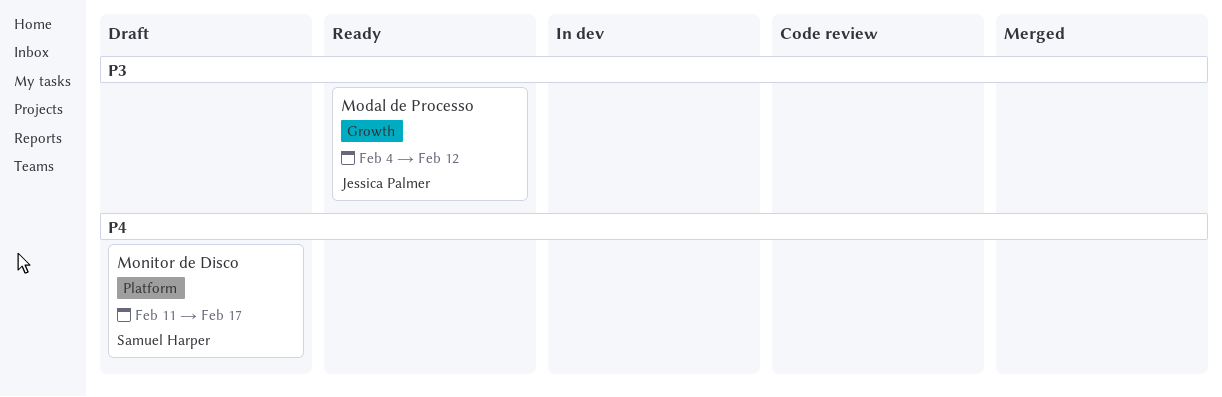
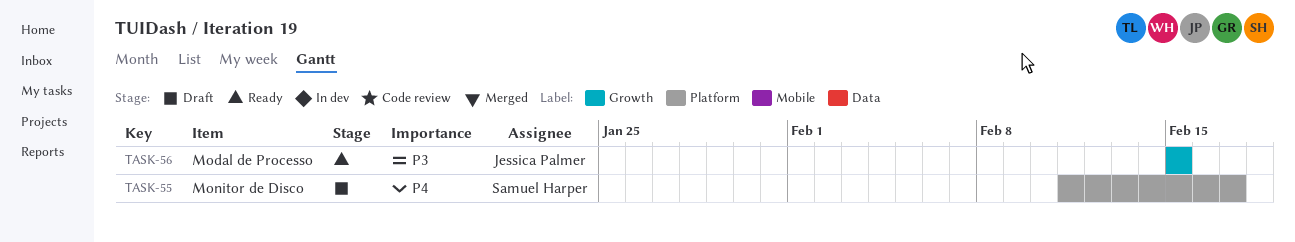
Modal de Processo, start: Feb 4 -> Feb 15
Modal de Processo, due: Feb 12 -> Feb 15

